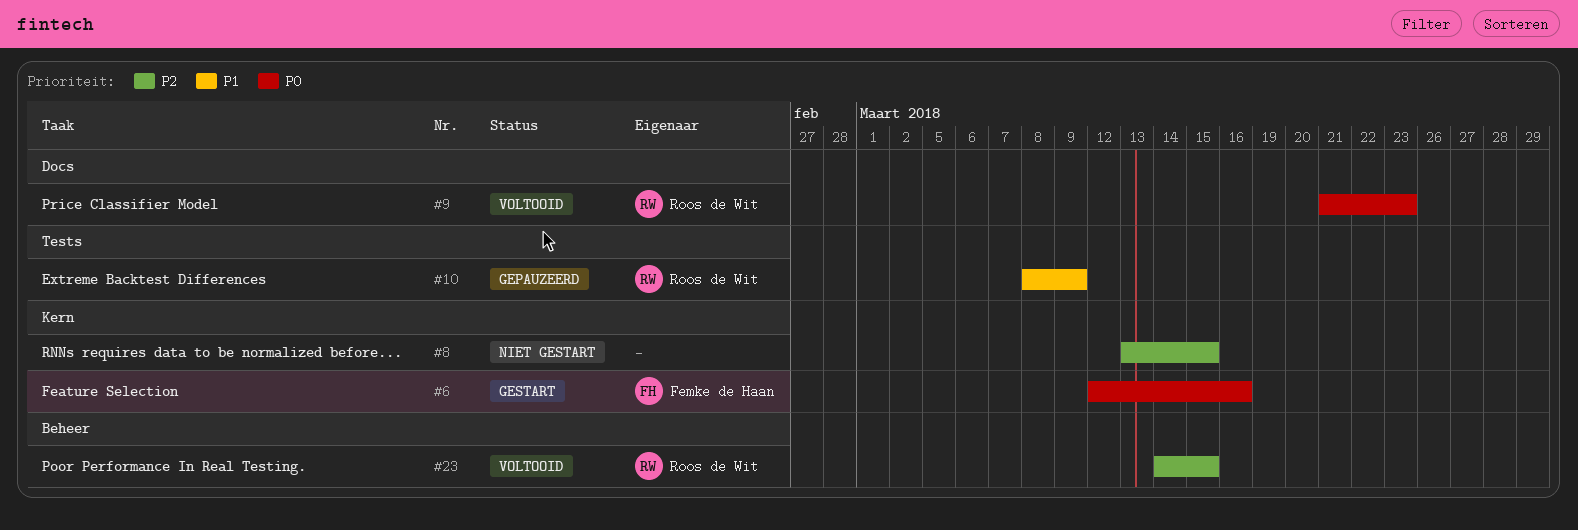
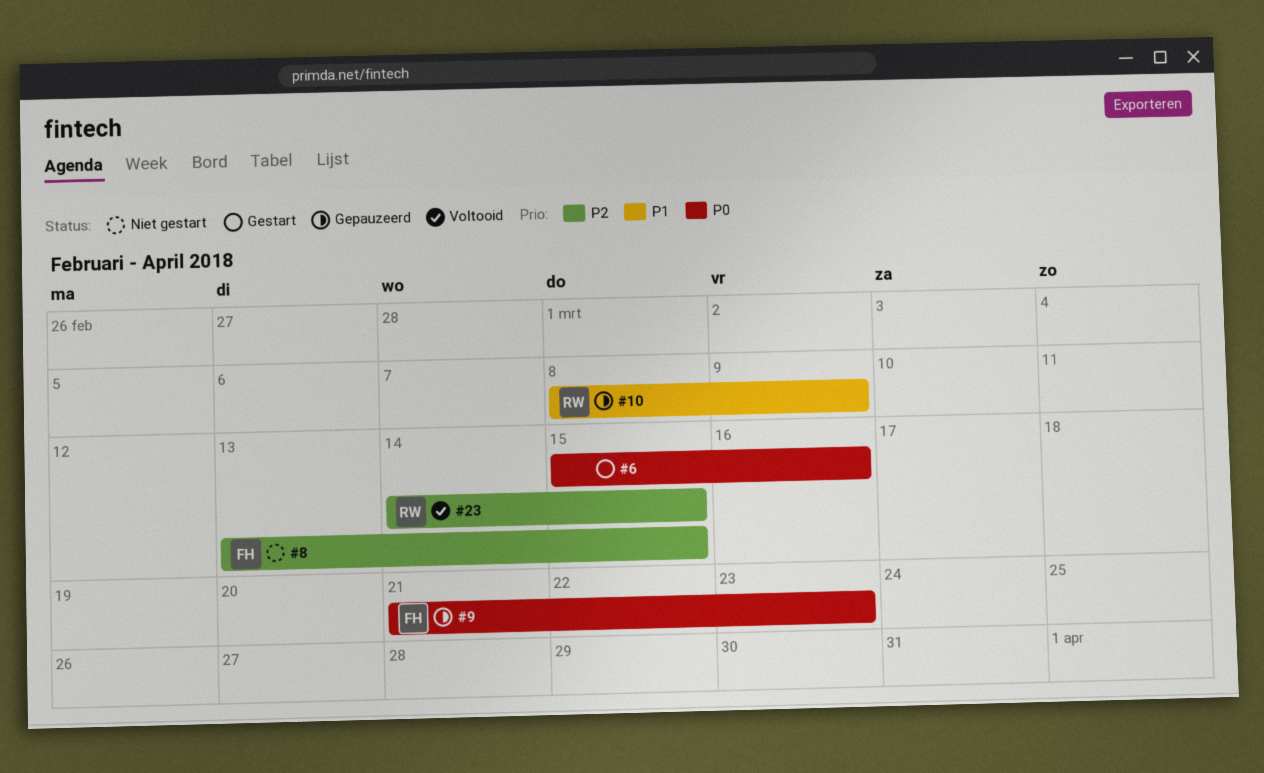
#6, owner: Femke de Haan -> none
#6, start: Mar 12 -> Mar 15
#8, owner: none -> Femke de Haan
#9, status: Voltooid -> Gepauzeerd
#9, owner: Roos de Wit -> Femke de Haan

